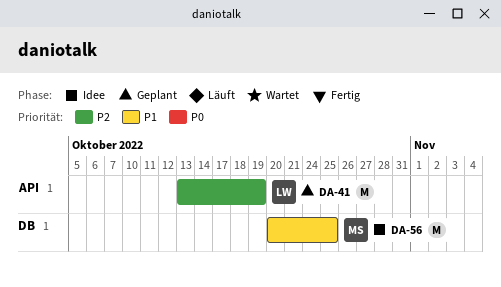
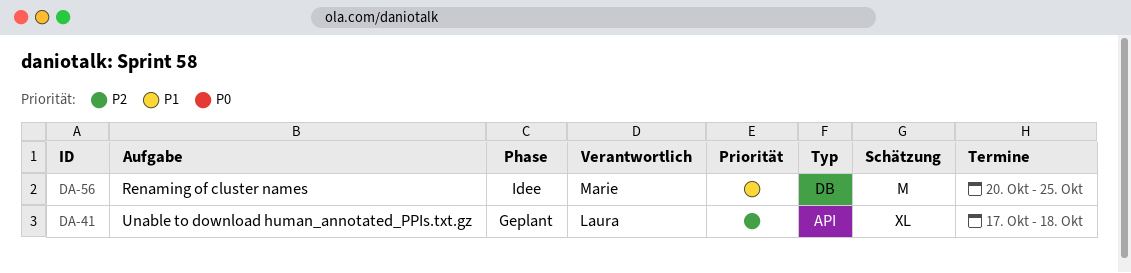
DA-41, estimate: M -> XL
DA-41, start: Oct 13 -> Oct 17
DA-41, due: Oct 19 -> Oct 18

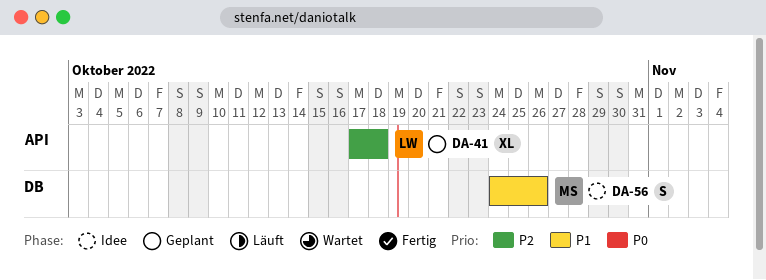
DA-56, estimate: M -> S
DA-56, start: Oct 20 -> Oct 24
DA-56, due: Oct 25 -> Oct 26

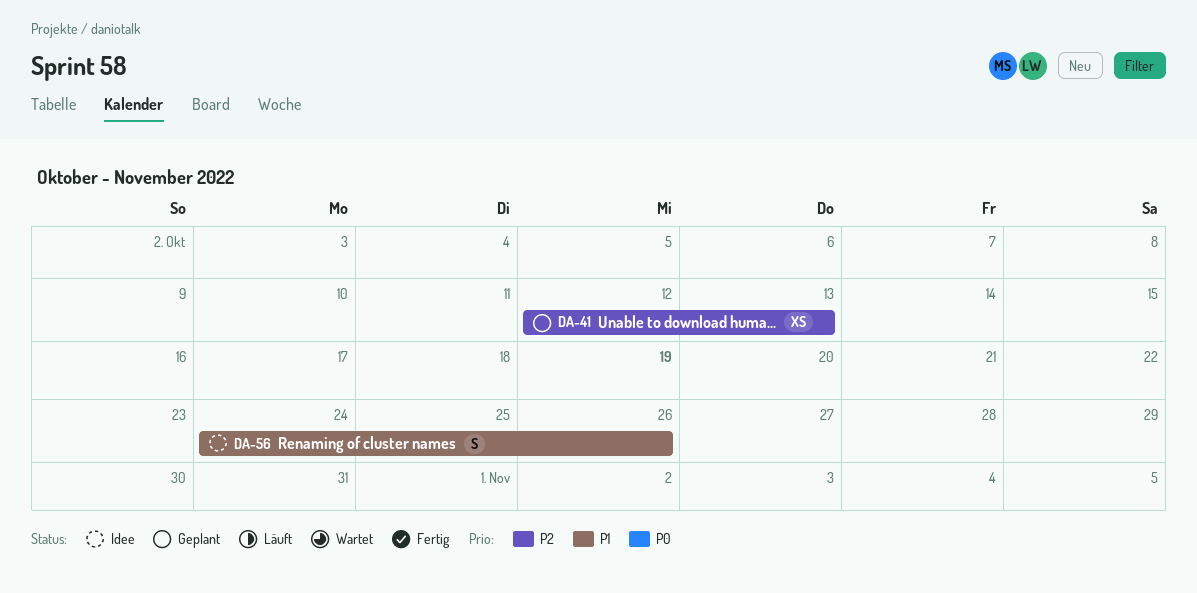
DA-41, estimate: XL -> XS
DA-41, start: Oct 17 -> Oct 12
DA-41, due: Oct 18 -> Oct 13

